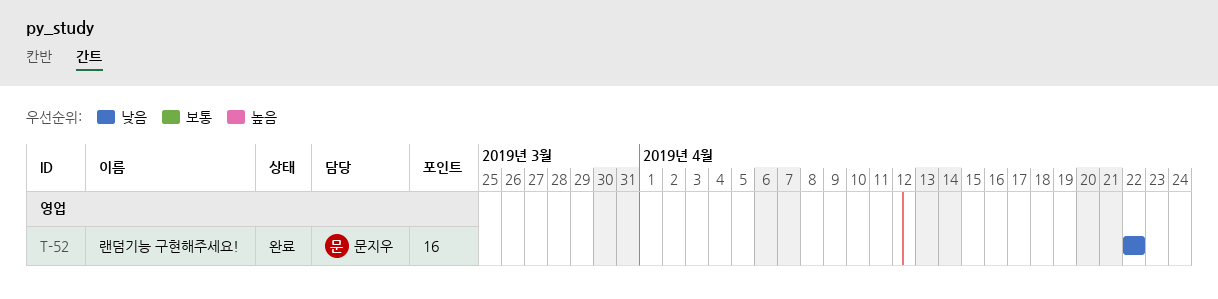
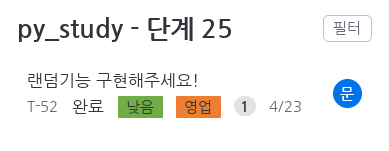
T-52, estimate: 16 -> 1
T-52, due: Apr 22 -> Apr 23

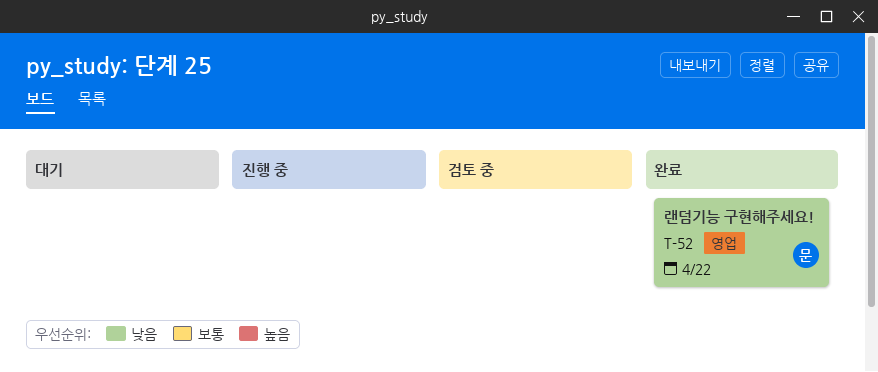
T-52, due: Apr 23 -> Apr 22

